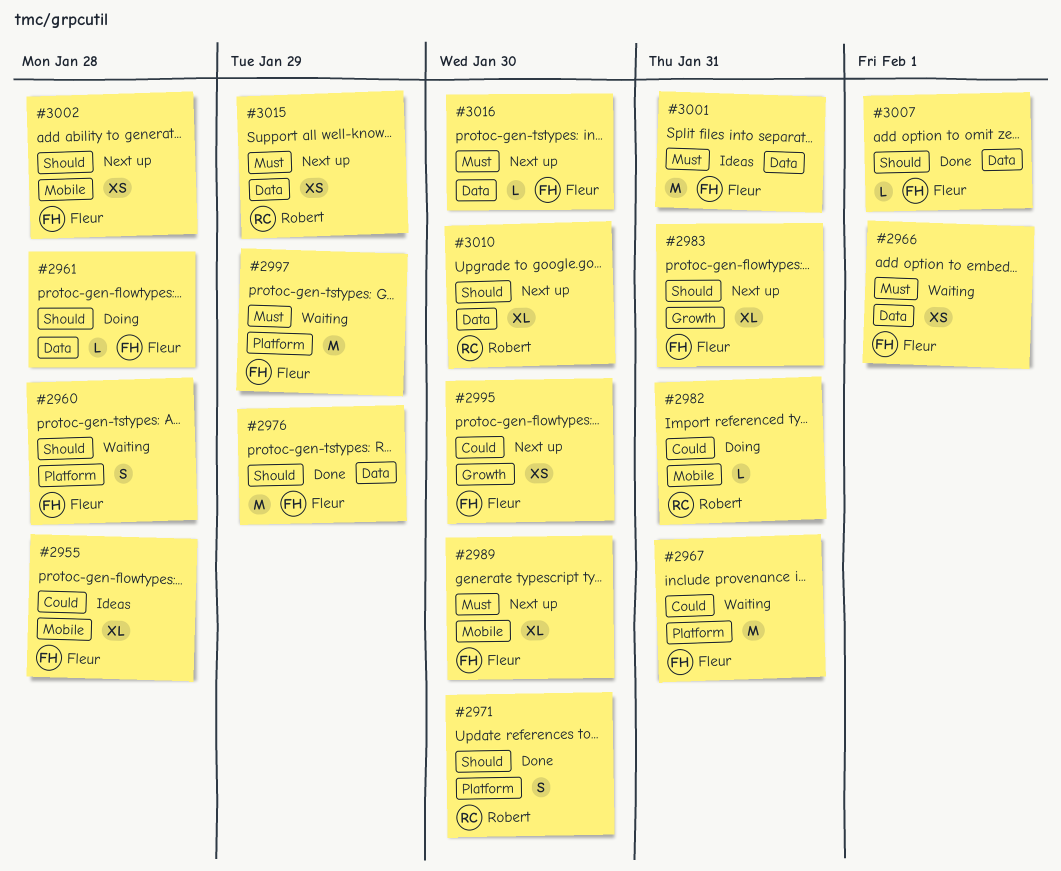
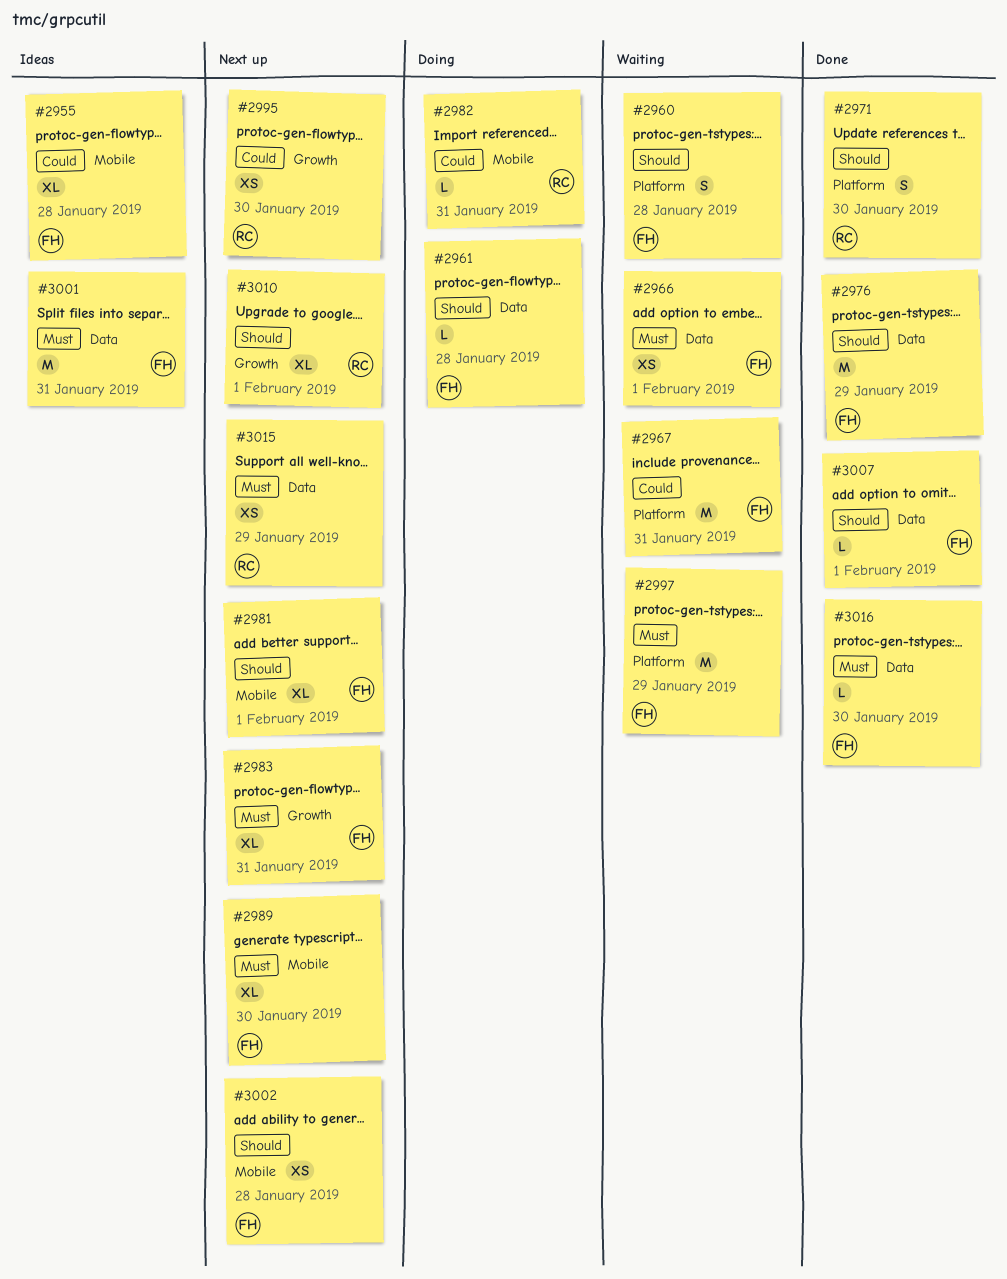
#2981: none -> present
#2983, priority: Should -> Must
#2995, owner: Fleur -> Robert
#3010, label: Data -> Growth
#3010, due: Jan 30 -> Feb 1
#3016, status: Next up -> Done

